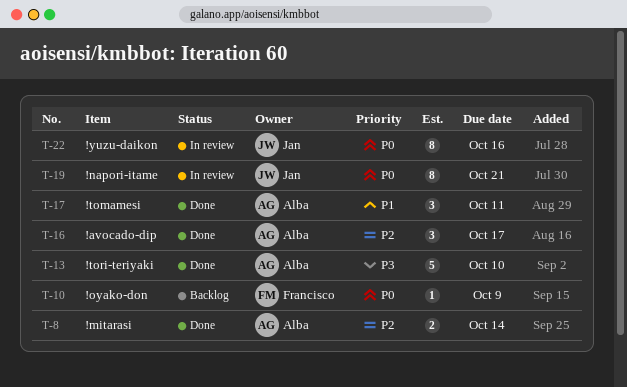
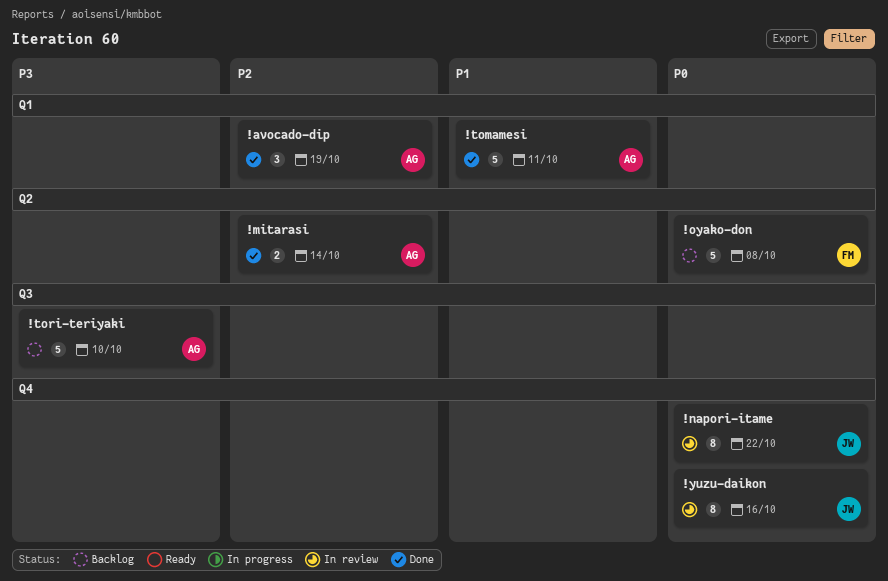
!avocado-dip, due: Oct 17 -> Oct 19
!napori-itame, due: Oct 21 -> Oct 22
!oyako-don, estimate: 1 -> 5
!oyako-don, due: Oct 9 -> Oct 8
!tomamesi, estimate: 3 -> 5
!tori-teriyaki, status: Done -> Backlog

